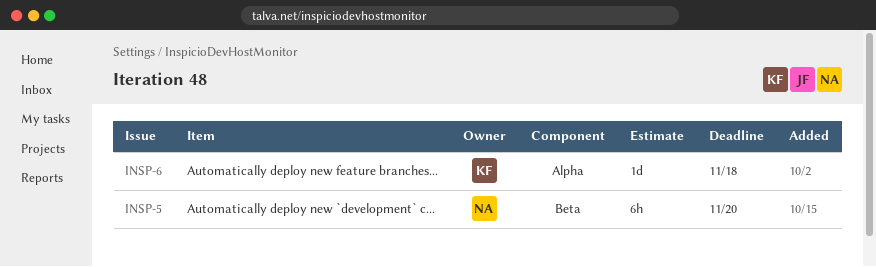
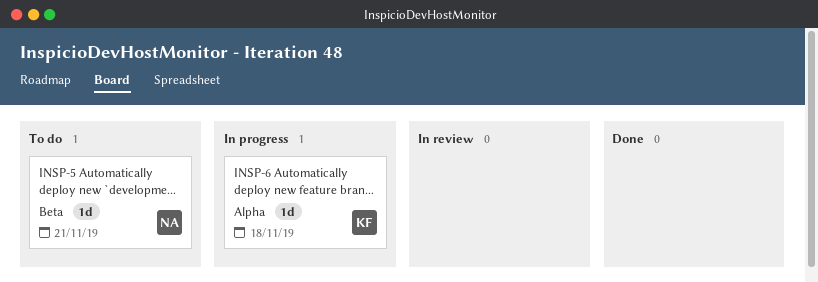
INSP-5, estimate: 6h -> 1d
INSP-5, due: Nov 20 -> Nov 21

